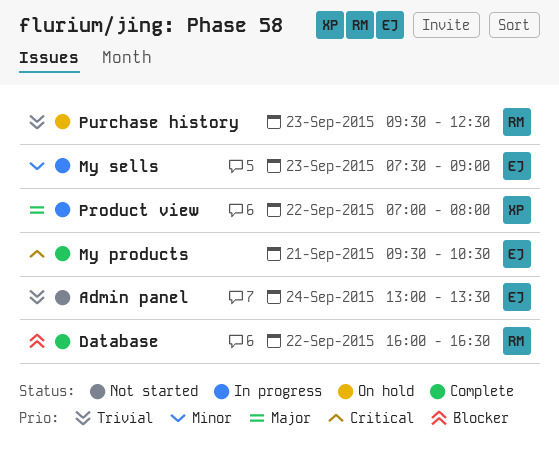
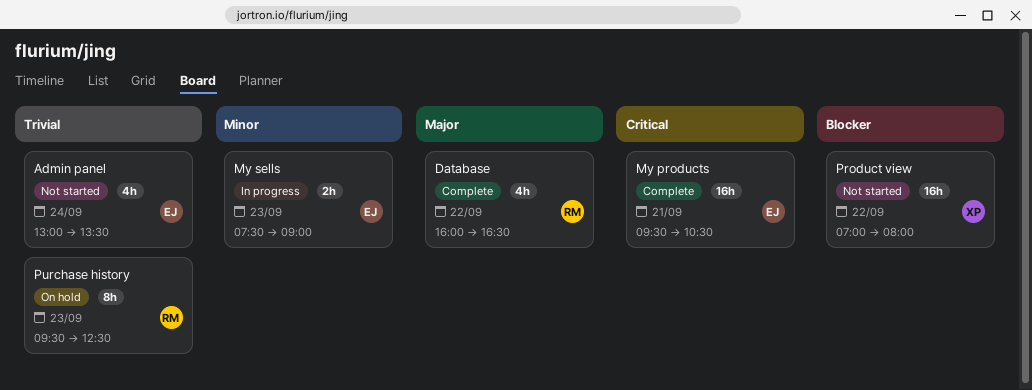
Database, priority: Blocker -> Major
Product view, status: In progress -> Not started
Product view, priority: Major -> Blocker

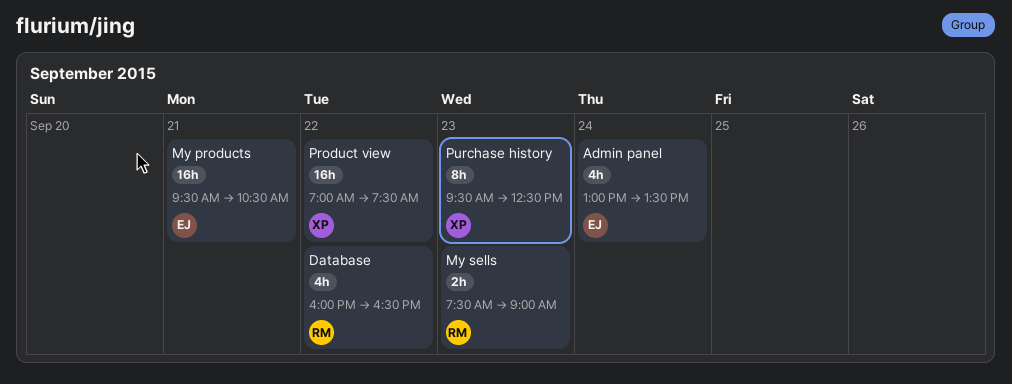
My sells, owner: EJ -> RM
Product view, ends: 08:00 -> 07:30
Purchase history, owner: RM -> XP

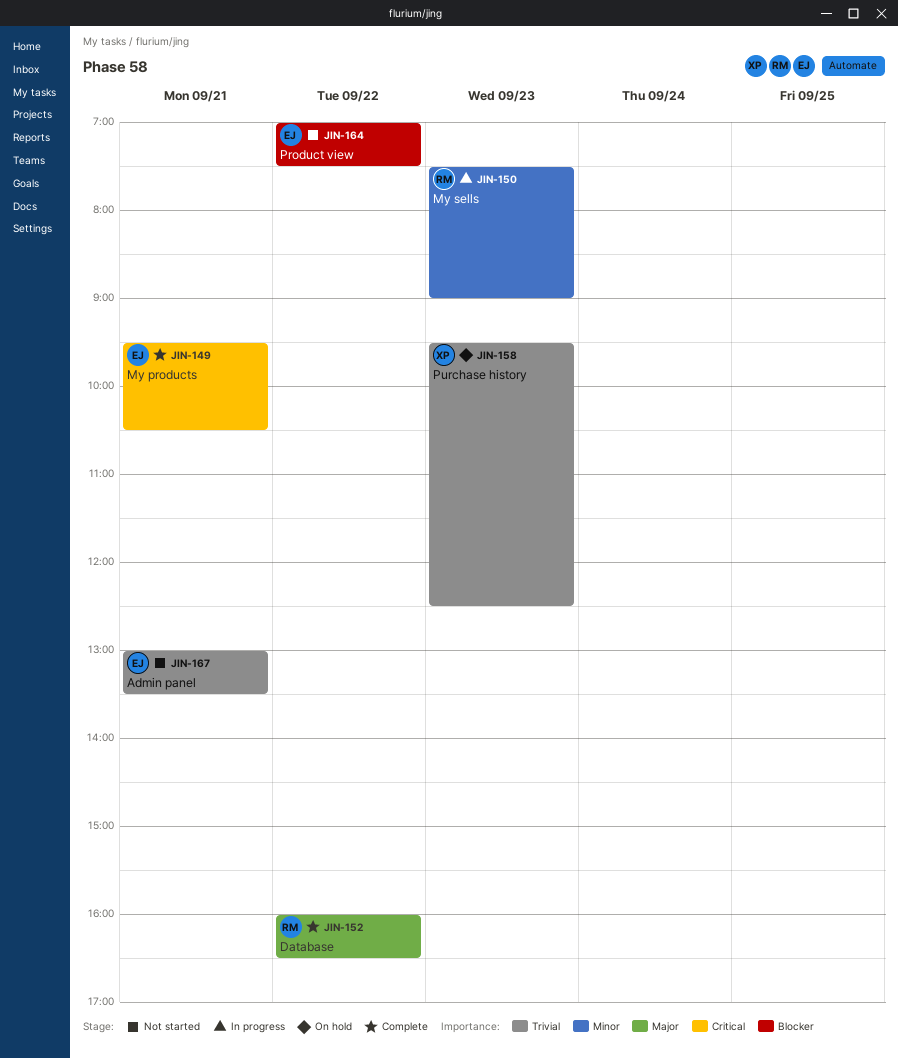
Admin panel, day: Sep 24 -> Sep 21
Product view, owner: XP -> EJ

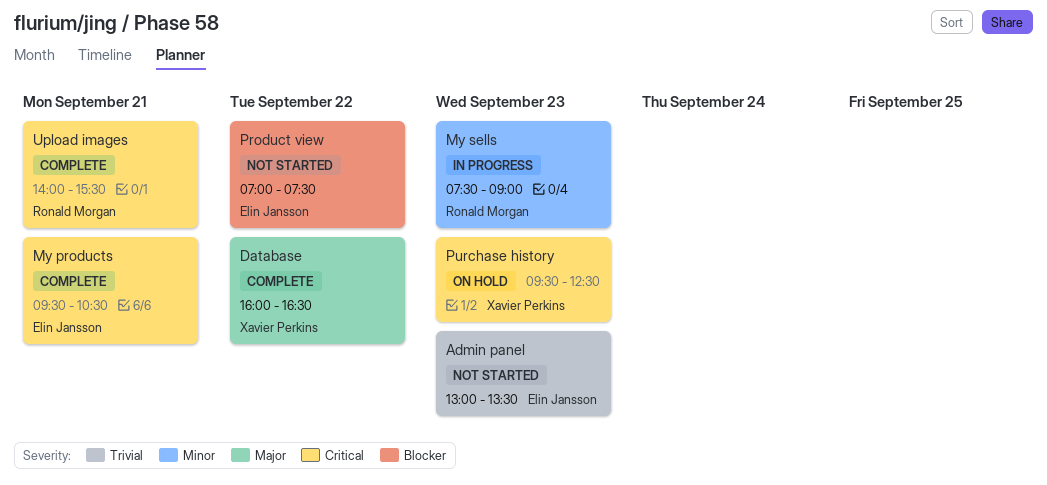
Admin panel, day: Sep 21 -> Sep 23
Database, owner: Ronald Morgan -> Xavier Perkins
Purchase history, priority: Trivial -> Critical
Upload images: none -> present

